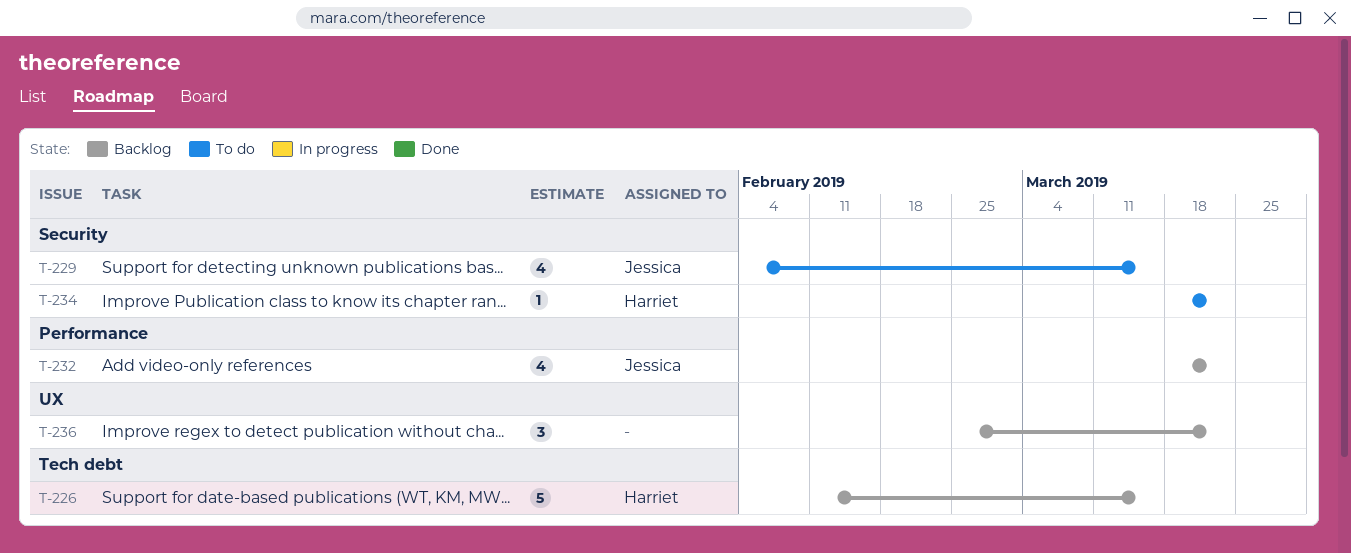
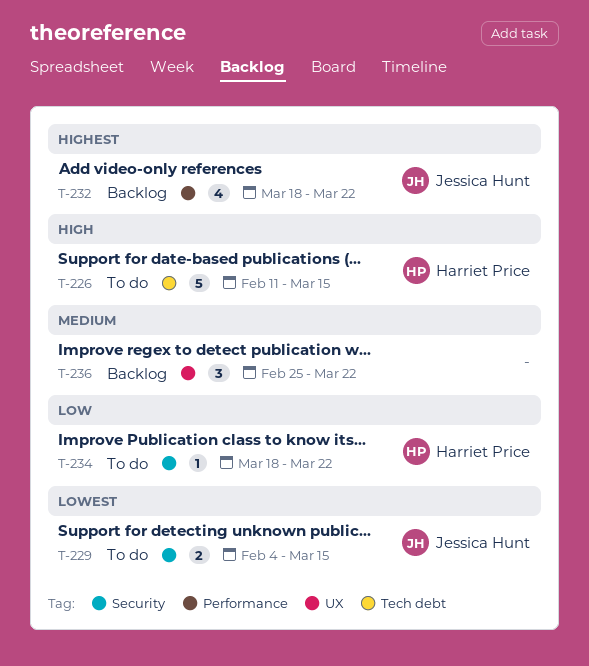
T-226, status: Backlog -> To do
T-229, estimate: 4 -> 2

